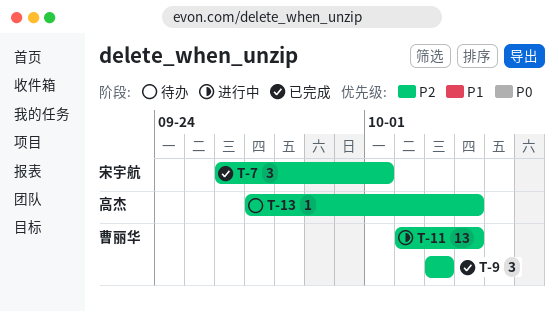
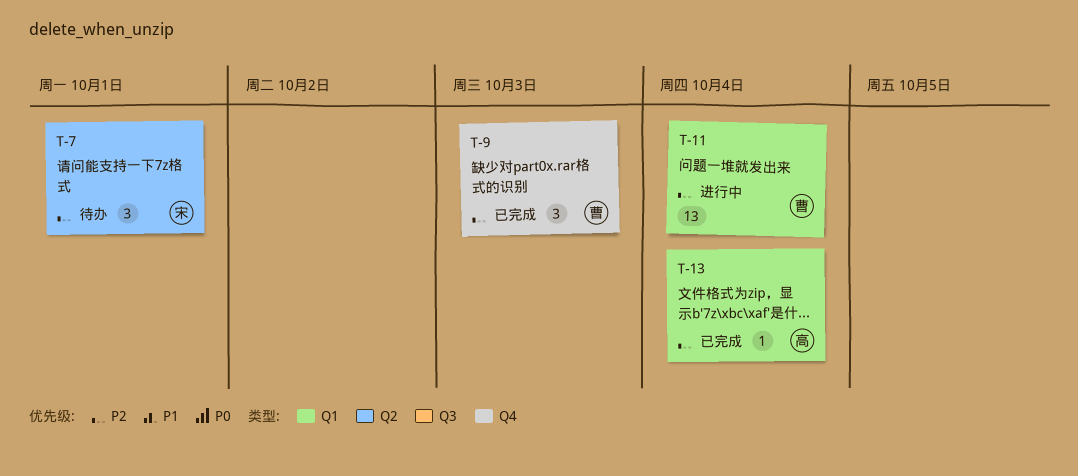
T-7, status: 已完成 -> 待办
T-13, status: 待办 -> 已完成

